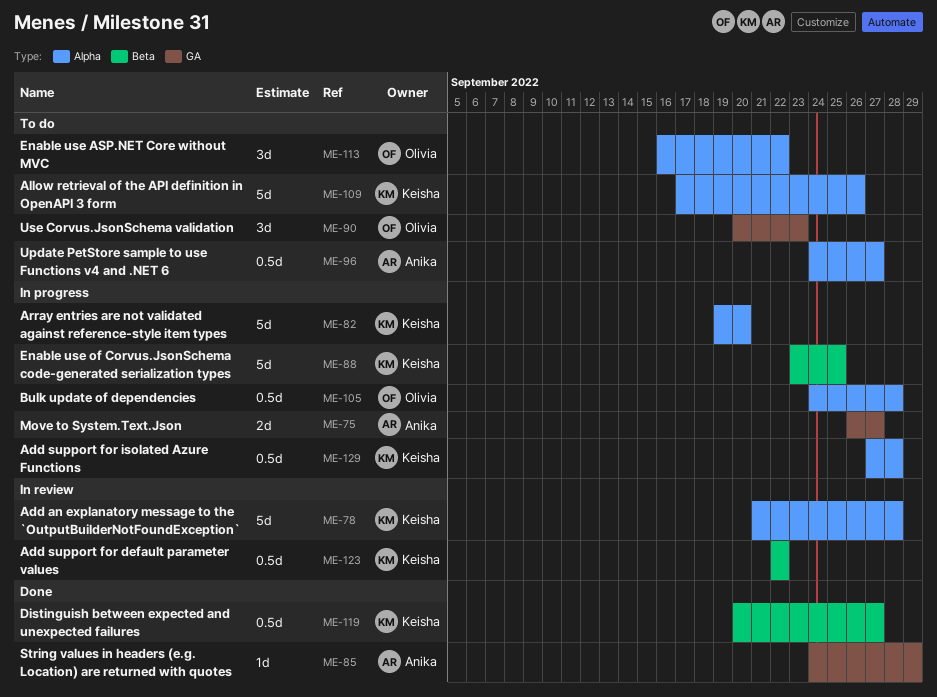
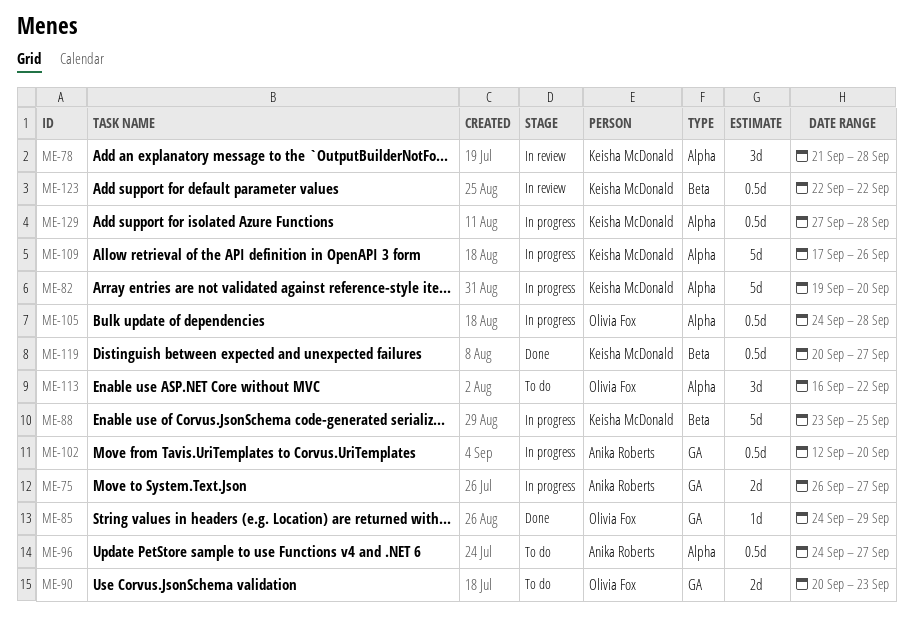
ME-78, estimate: 5d -> 3d
ME-85, owner: Anika Roberts -> Olivia Fox
ME-90, estimate: 3d -> 2d
ME-102: none -> present
ME-109, status: To do -> In progress

